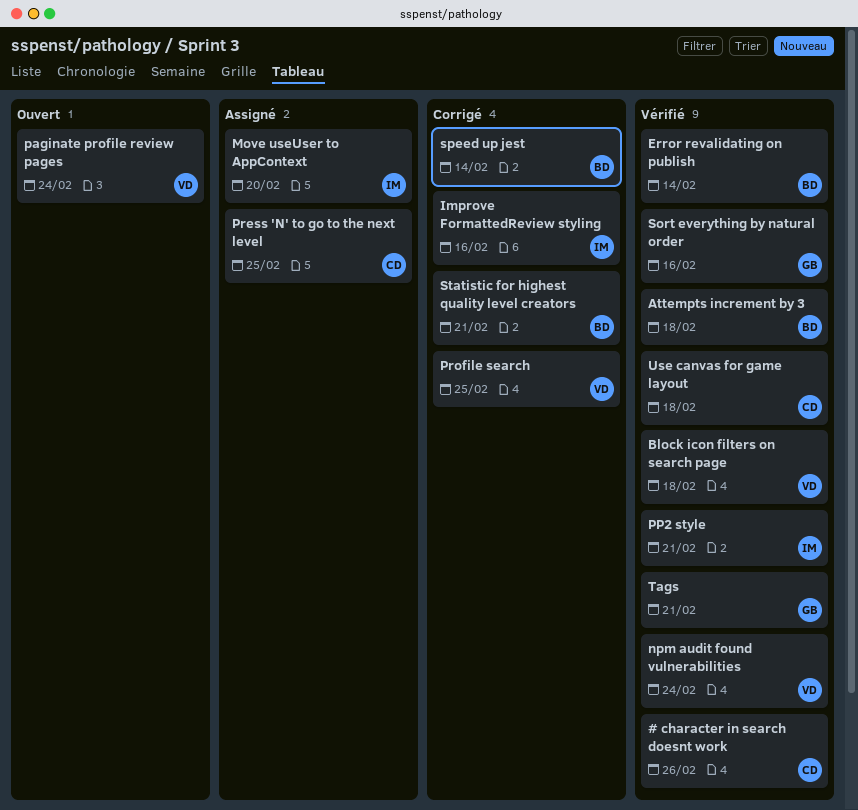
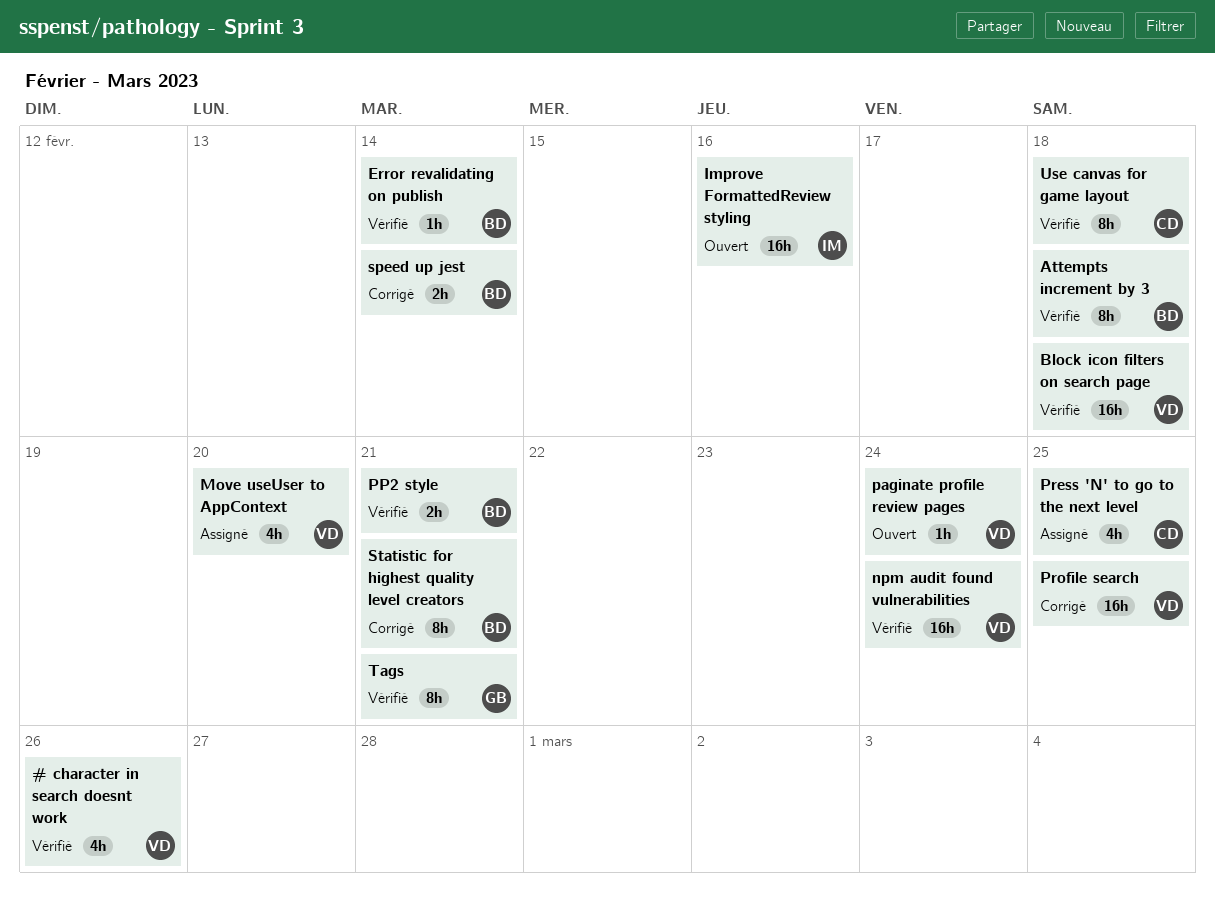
# character in search doesnt work, owner: CD -> VD
Improve FormattedReview styling, status: Corrigé -> Ouvert
Move useUser to AppContext, owner: IM -> VD
PP2 style, owner: IM -> BD
Sort everything by natural order: present -> none

